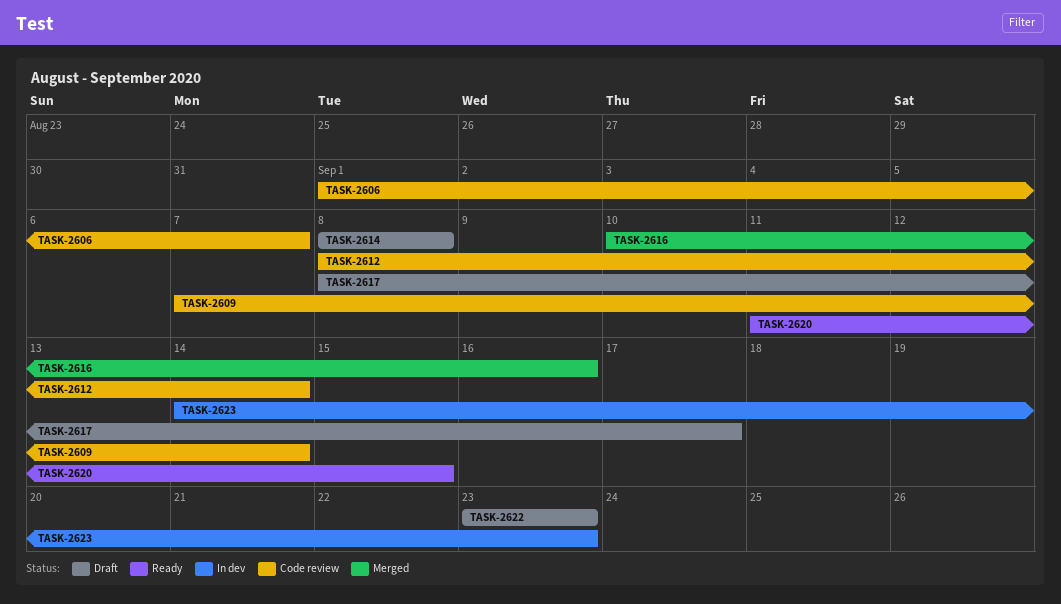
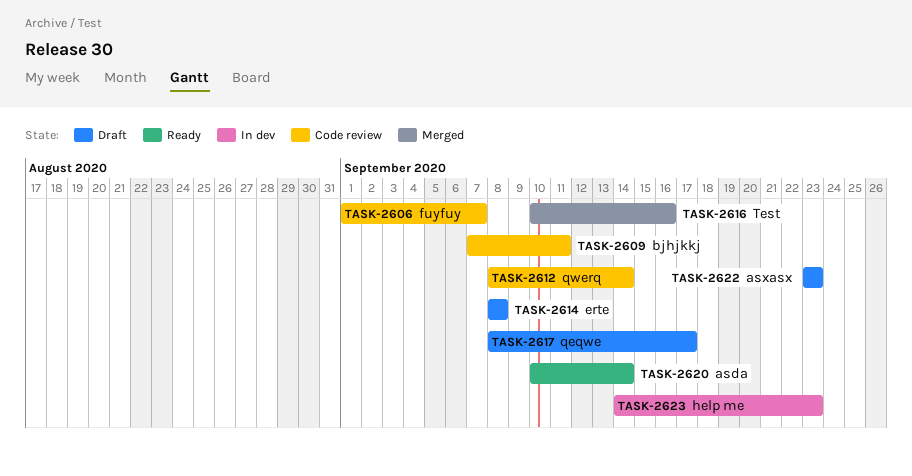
TASK-2609, due: Sep 14 -> Sep 11
TASK-2620, start: Sep 11 -> Sep 10
TASK-2620, due: Sep 15 -> Sep 14

